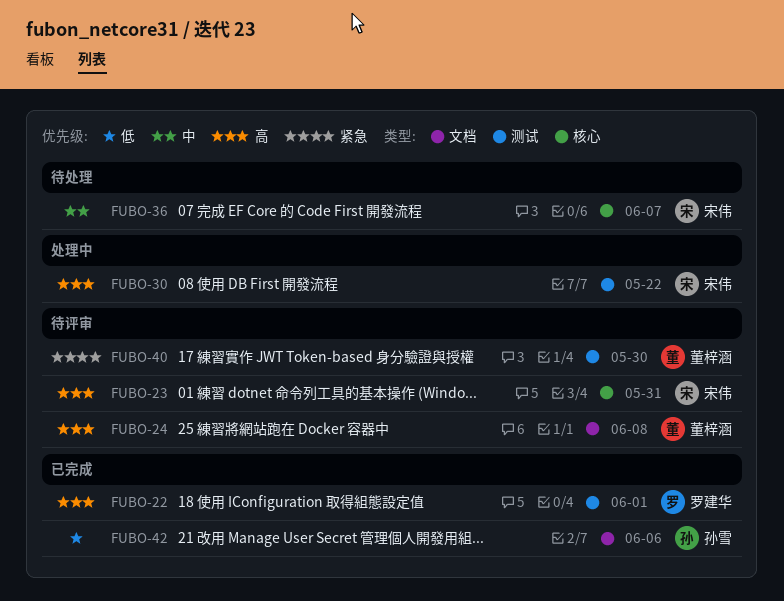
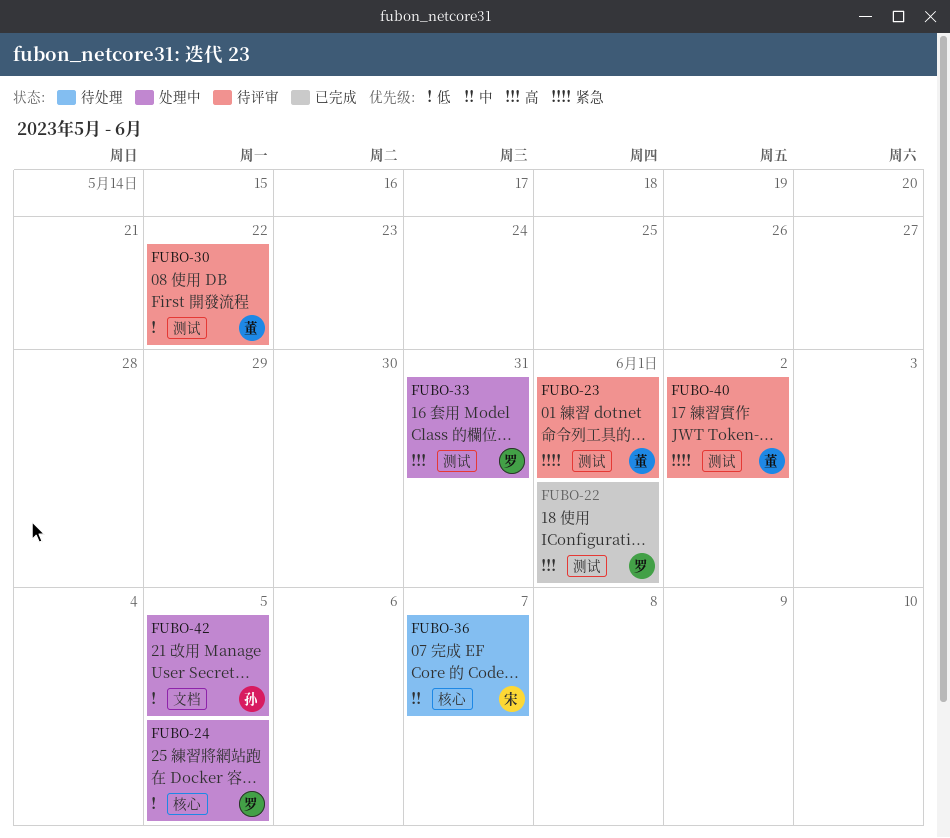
FUBO-23, owner: 宋伟 -> 董梓涵
FUBO-23, priority: 高 -> 紧急
FUBO-23, label: 核心 -> 测试
FUBO-23, due: May 31 -> Jun 1
FUBO-24, status: 待评审 -> 处理中
FUBO-24, owner: 董梓涵 -> 罗建华
FUBO-24, priority: 高 -> 低
FUBO-24, label: 文档 -> 核心
FUBO-24, due: Jun 8 -> Jun 5
FUBO-30, status: 处理中 -> 待评审
FUBO-30, owner: 宋伟 -> 董梓涵
FUBO-30, priority: 高 -> 低
FUBO-33: none -> present
FUBO-40, due: May 30 -> Jun 2
FUBO-42, status: 已完成 -> 处理中
FUBO-42, due: Jun 6 -> Jun 5

